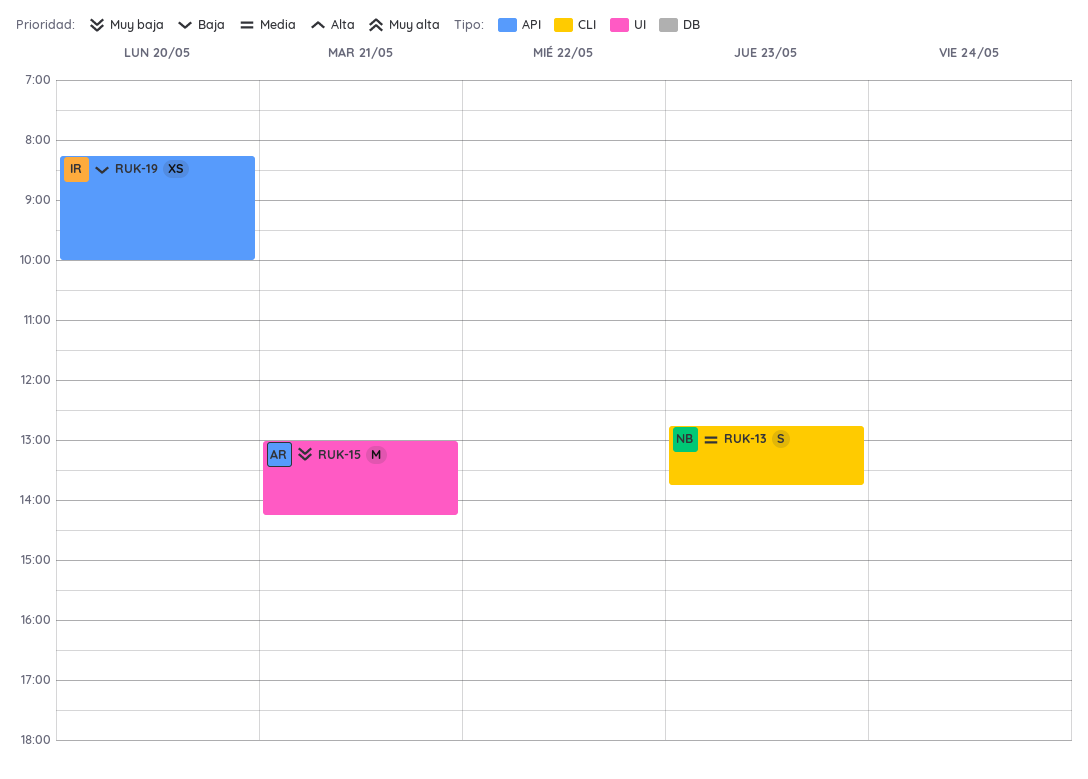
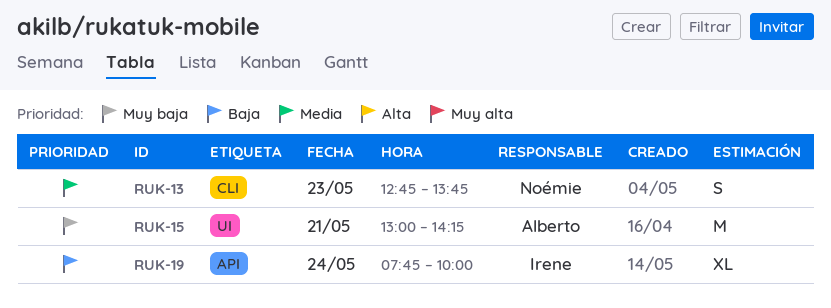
RUK-19, estimate: XS -> XL
RUK-19, day: May 20 -> May 24
RUK-19, begins: 08:15 -> 07:45

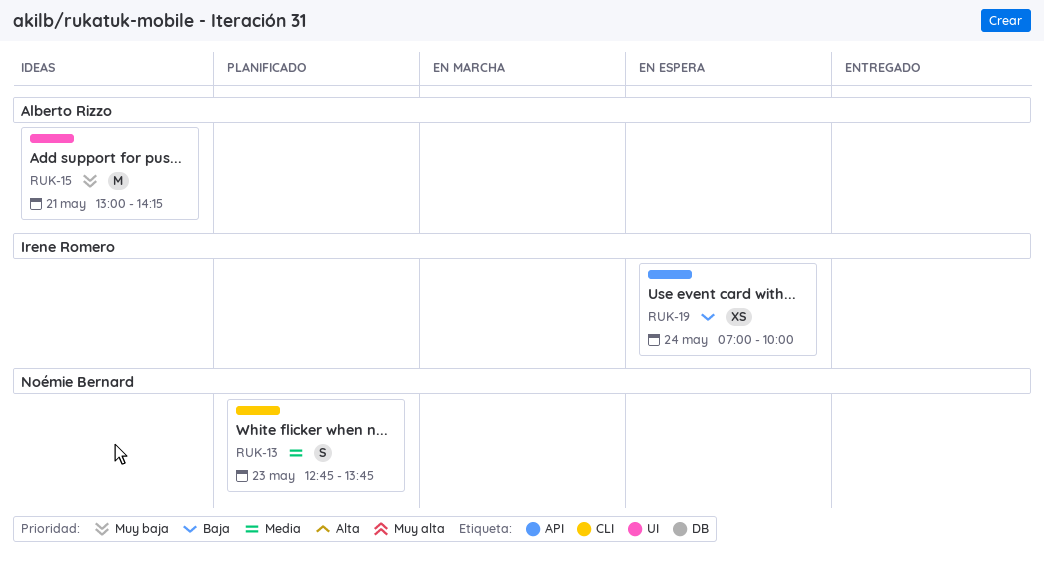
RUK-19, estimate: XL -> XS
RUK-19, begins: 07:45 -> 07:00

